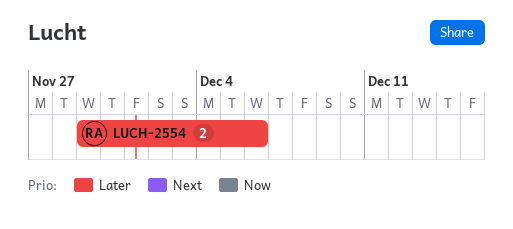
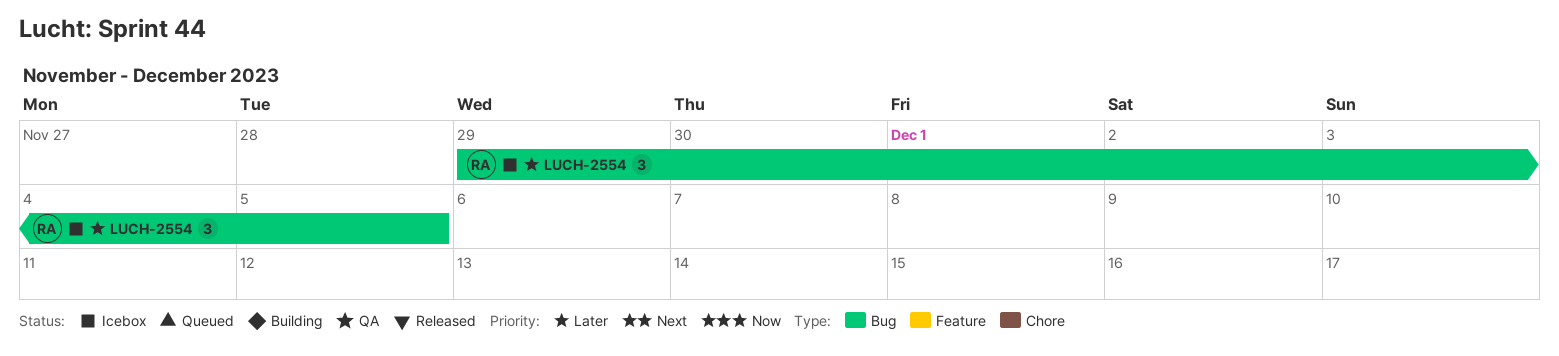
LUCH-2554, estimate: 2 -> 3
LUCH-2554, due: Dec 6 -> Dec 5

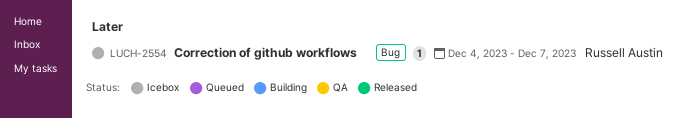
LUCH-2554, estimate: 3 -> 1
LUCH-2554, start: Nov 29 -> Dec 4
LUCH-2554, due: Dec 5 -> Dec 7

